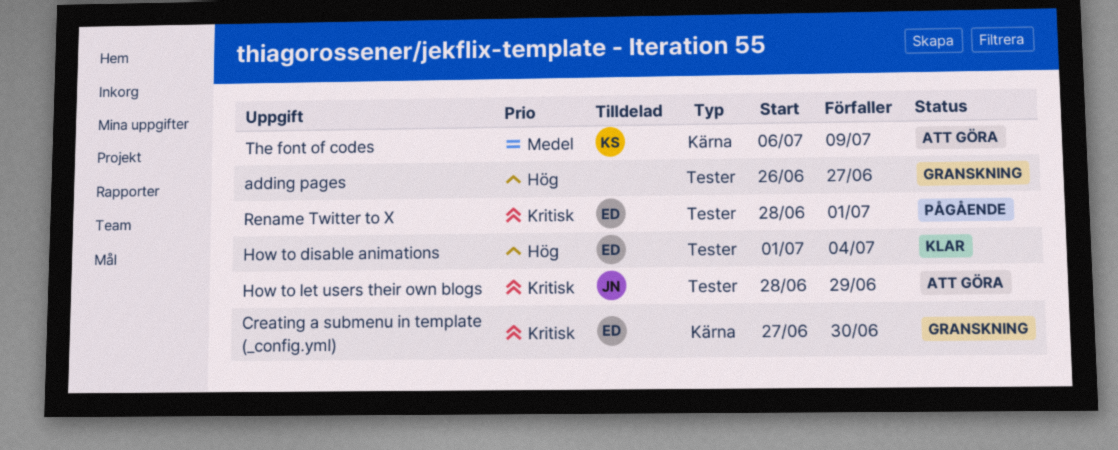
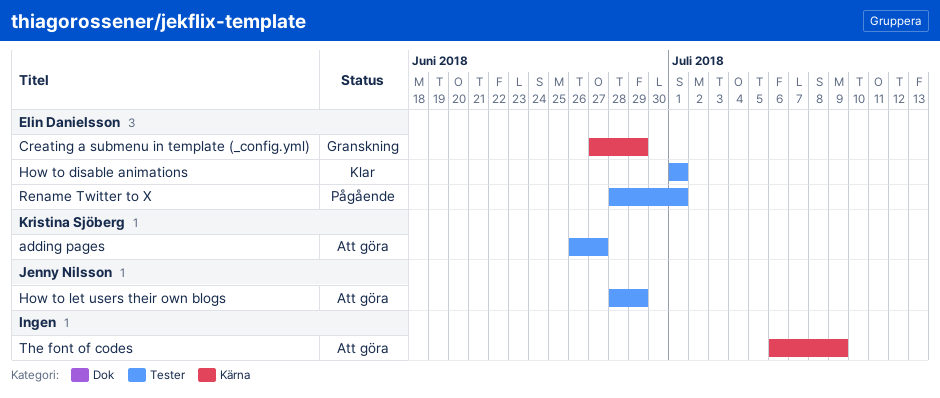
adding pages, status: Granskning -> Att göra
adding pages, owner: none -> Kristina Sjöberg
Creating a submenu in template (_config.yml), due: Jun 30 -> Jun 29
How to disable animations, due: Jul 4 -> Jul 1
The font of codes, owner: Kristina Sjöberg -> none

